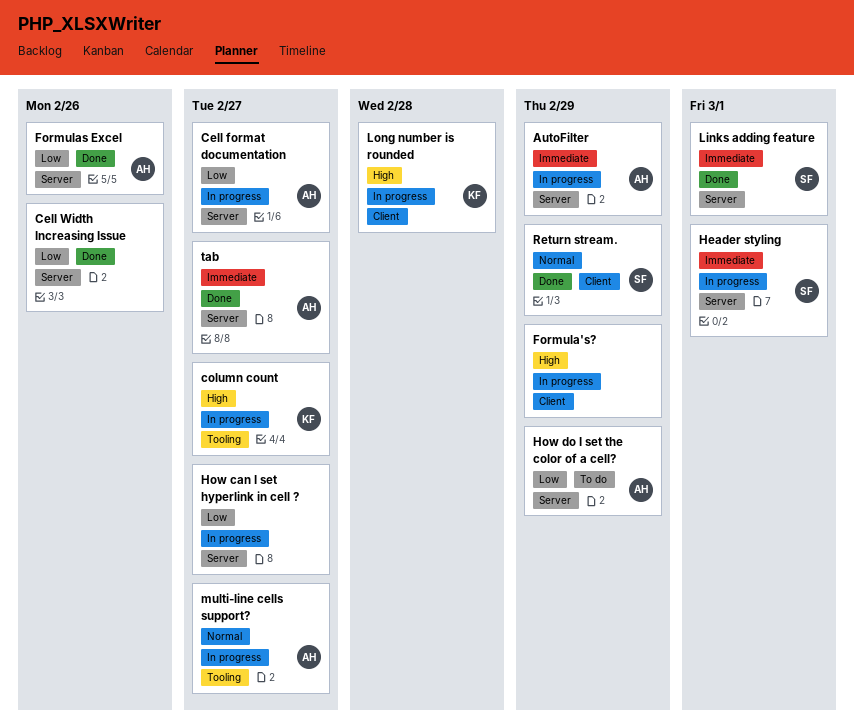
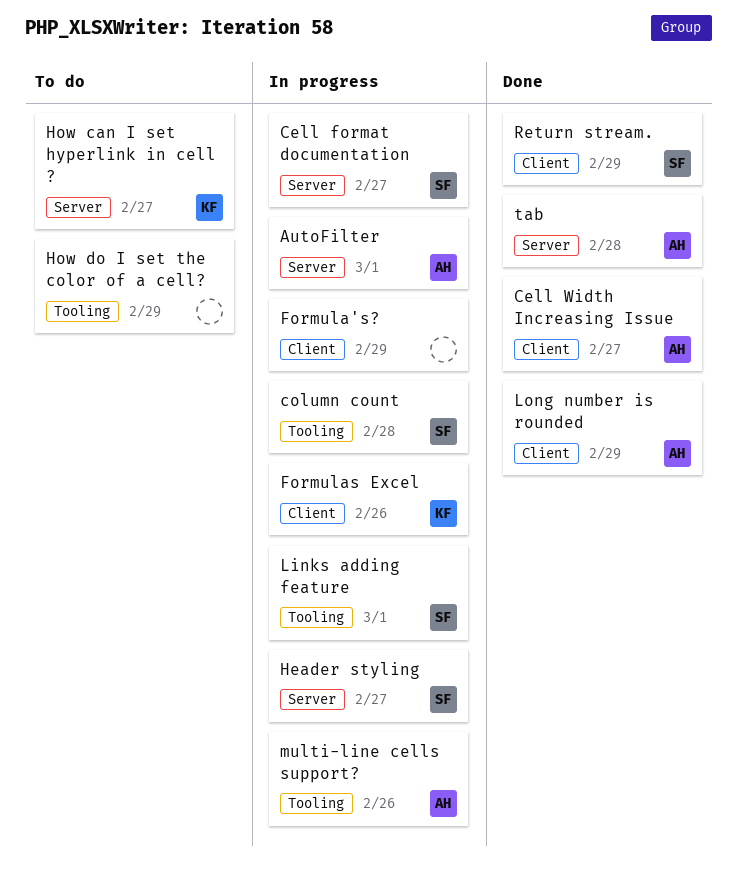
AutoFilter, due: Feb 29 -> Mar 1
Cell format documentation, owner: AH -> SF
Cell Width Increasing Issue, owner: none -> AH
Cell Width Increasing Issue, label: Server -> Client
Cell Width Increasing Issue, due: Feb 26 -> Feb 27
column count, owner: KF -> SF
column count, due: Feb 27 -> Feb 28
Formulas Excel, status: Done -> In progress
Formulas Excel, owner: AH -> KF
Formulas Excel, label: Server -> Client
Header styling, due: Mar 1 -> Feb 27
How can I set hyperlink in cell ?, status: In progress -> To do
How can I set hyperlink in cell ?, owner: none -> KF
How do I set the color of a cell?, owner: AH -> none
How do I set the color of a cell?, label: Server -> Tooling
Links adding feature, status: Done -> In progress
Links adding feature, label: Server -> Tooling
Long number is rounded, status: In progress -> Done
Long number is rounded, owner: KF -> AH
Long number is rounded, due: Feb 28 -> Feb 29
multi-line cells support?, due: Feb 27 -> Feb 26
tab, due: Feb 27 -> Feb 28

